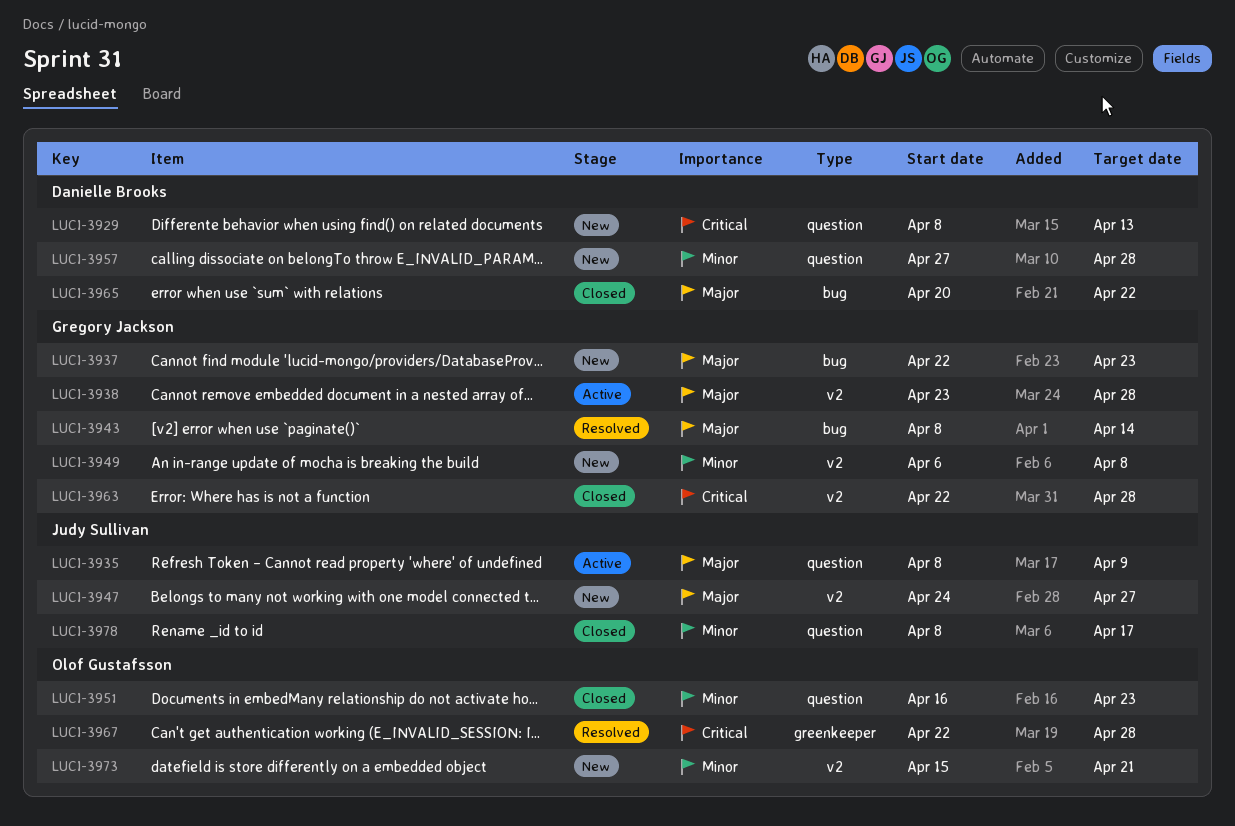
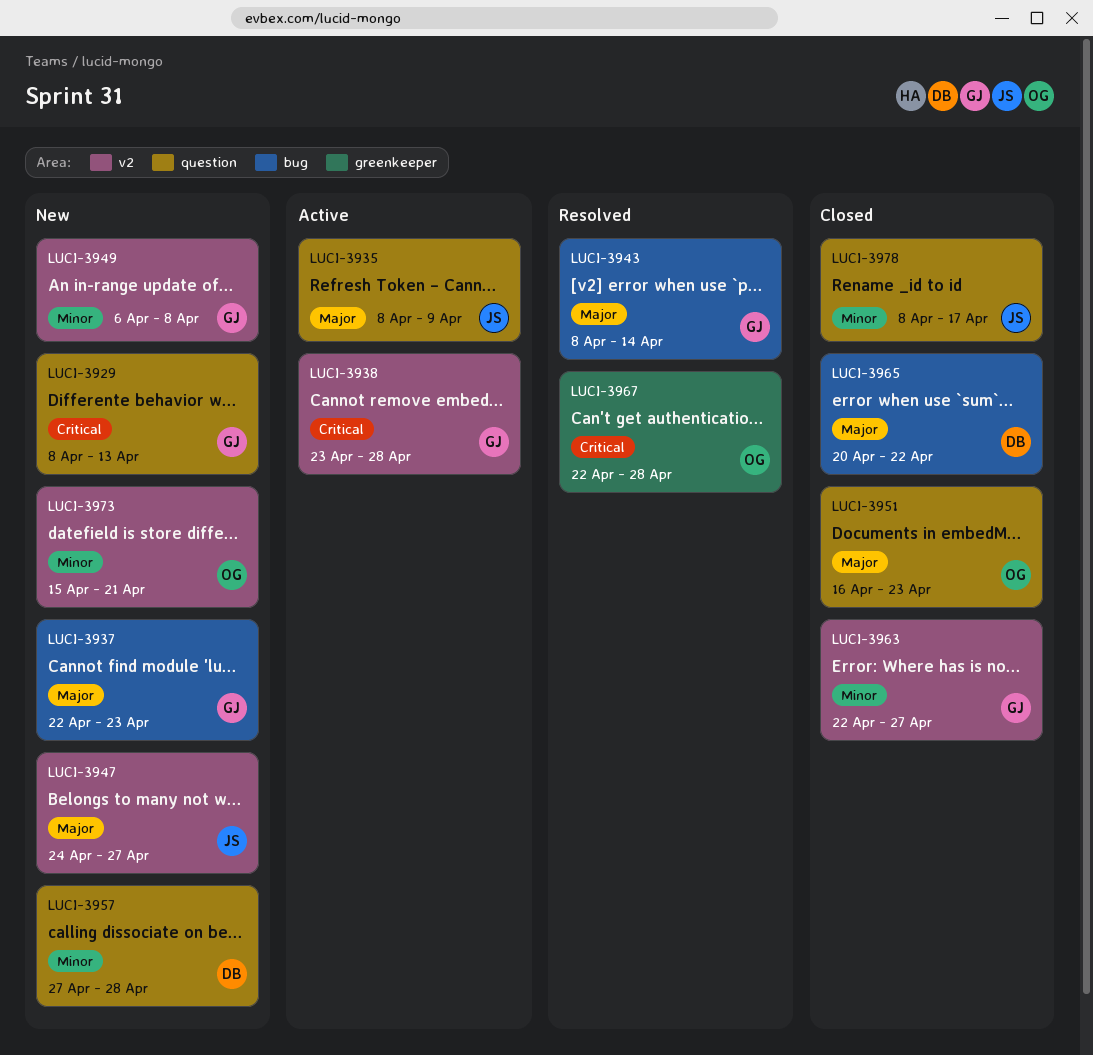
LUCI-3929, owner: Danielle Brooks -> Gregory Jackson
LUCI-3938, priority: Major -> Critical
LUCI-3951, priority: Minor -> Major
LUCI-3963, priority: Critical -> Minor
LUCI-3963, due: Apr 28 -> Apr 27

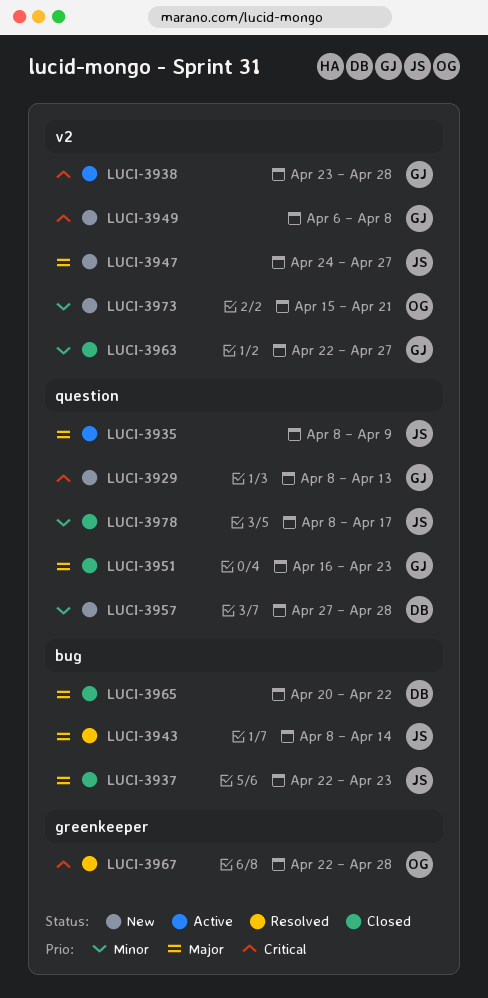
LUCI-3937, status: New -> Closed
LUCI-3937, owner: GJ -> JS
LUCI-3943, owner: GJ -> JS
LUCI-3949, priority: Minor -> Critical
LUCI-3951, owner: OG -> GJ

